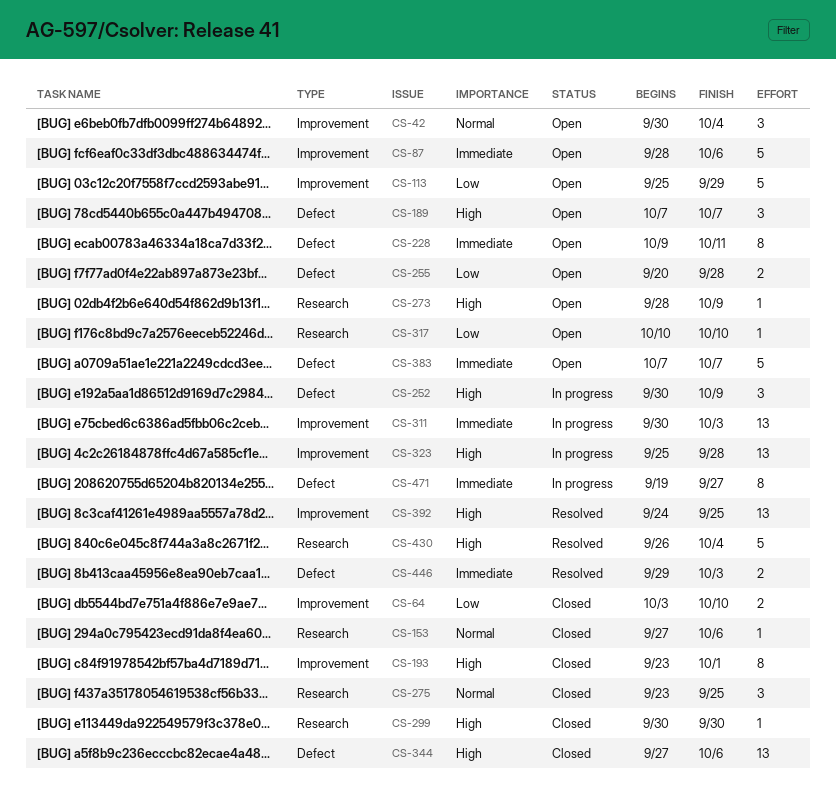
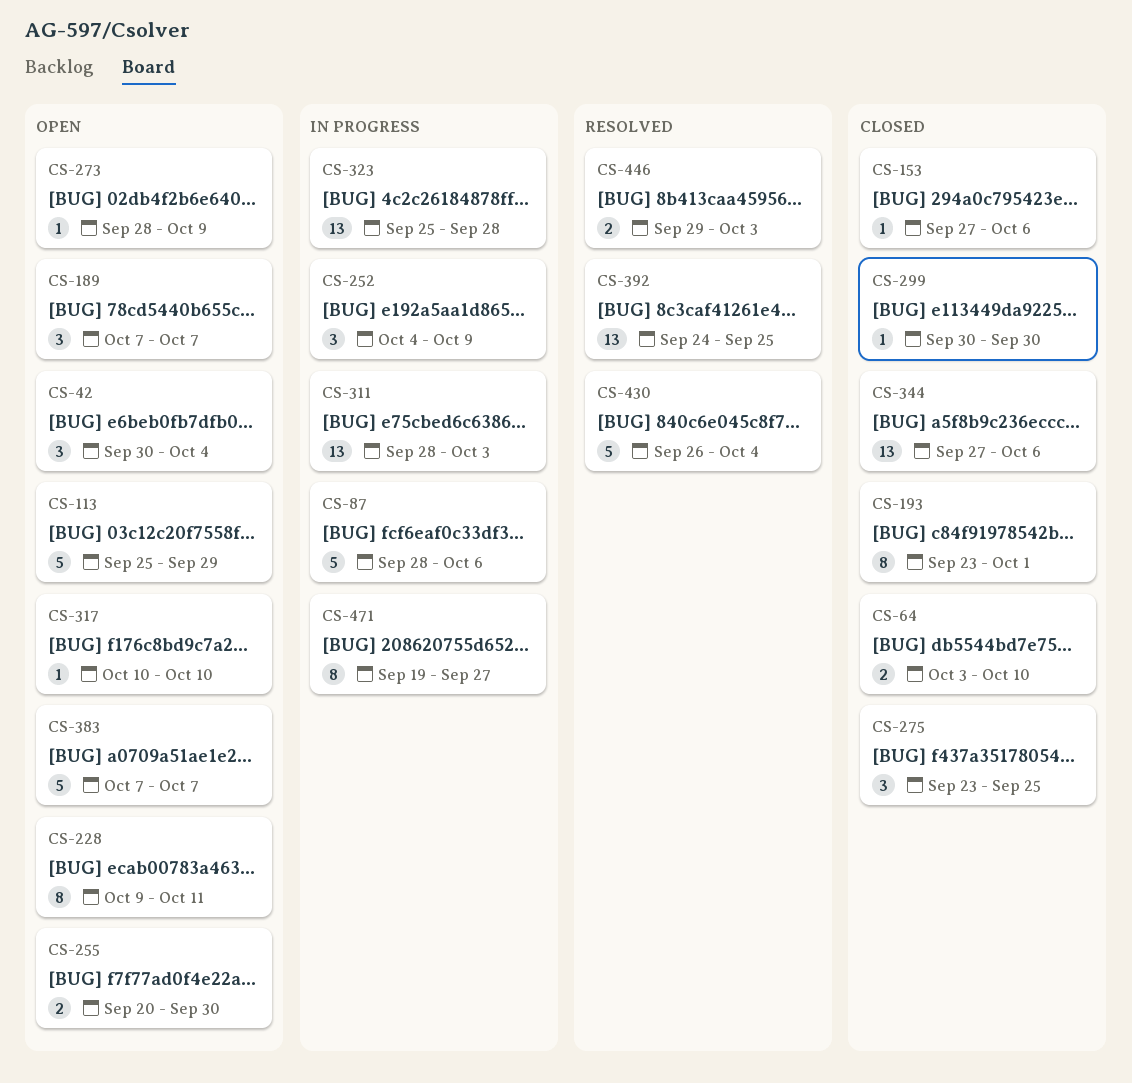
CS-87, status: Open -> In progress
CS-252, start: Sep 30 -> Oct 4
CS-255, due: Sep 28 -> Sep 30
CS-311, start: Sep 30 -> Sep 28

